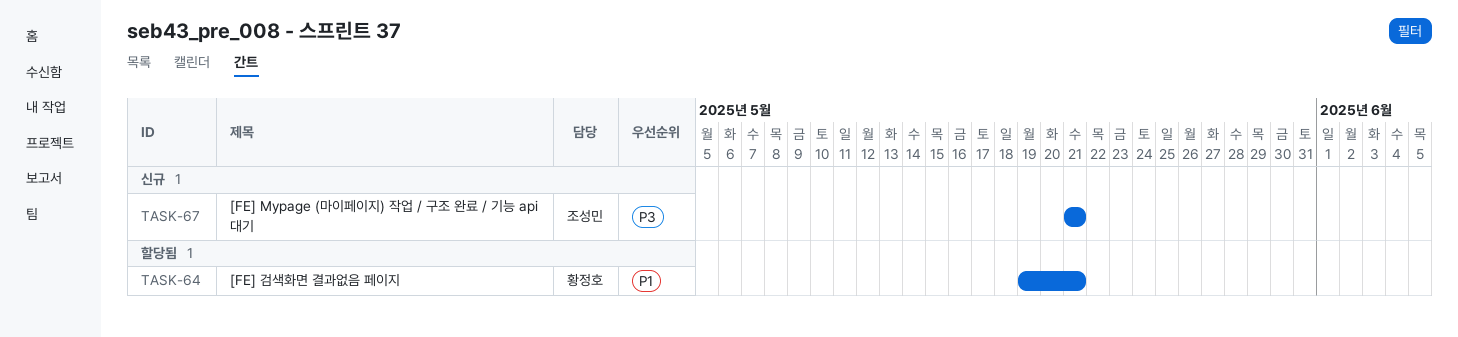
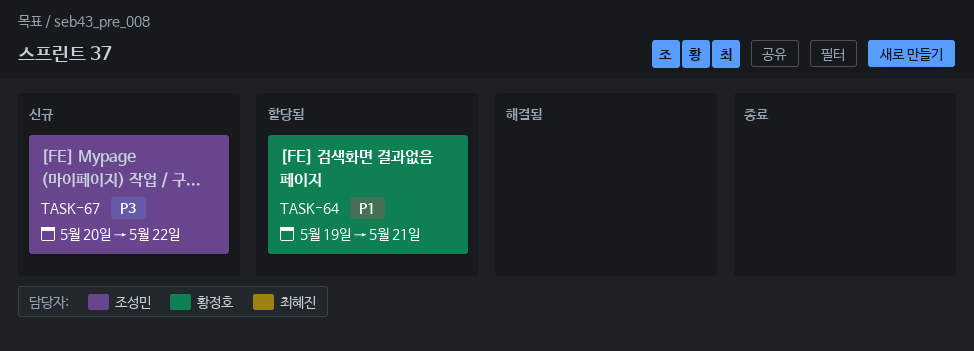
TASK-67, start: May 21 -> May 20
TASK-67, due: May 21 -> May 22

